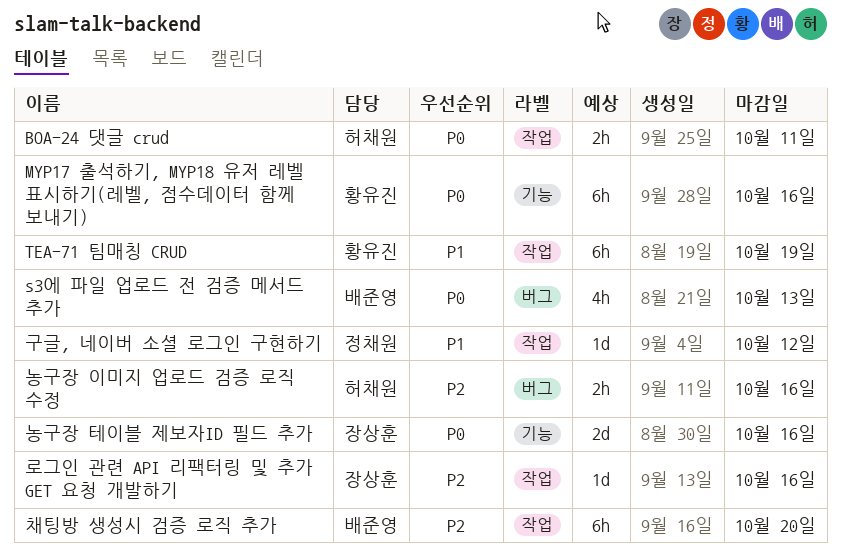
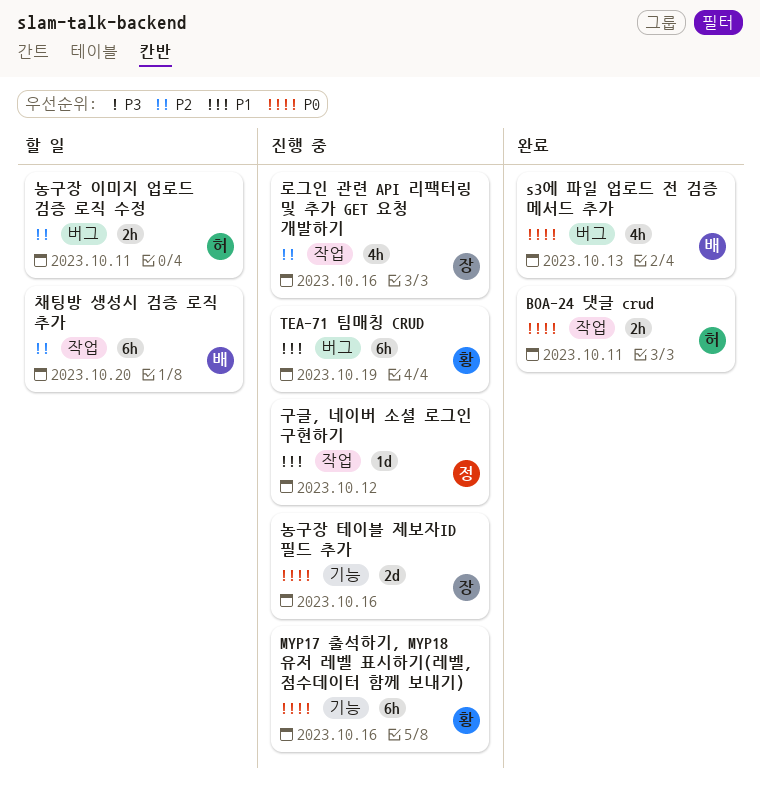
TEA-71 팀매칭 CRUD, label: 작업 -> 버그
농구장 이미지 업로드 검증 로직 수정, due: Oct 16 -> Oct 11
로그인 관련 API 리팩터링 및 추가 GET 요청 개발하기, estimate: 1d -> 4h

